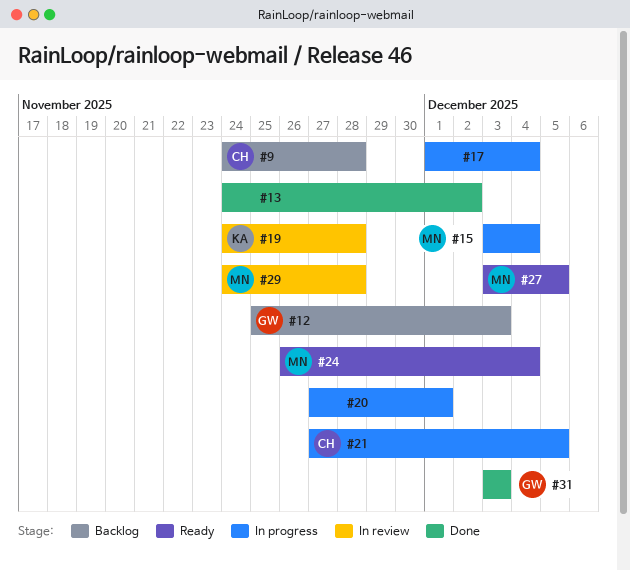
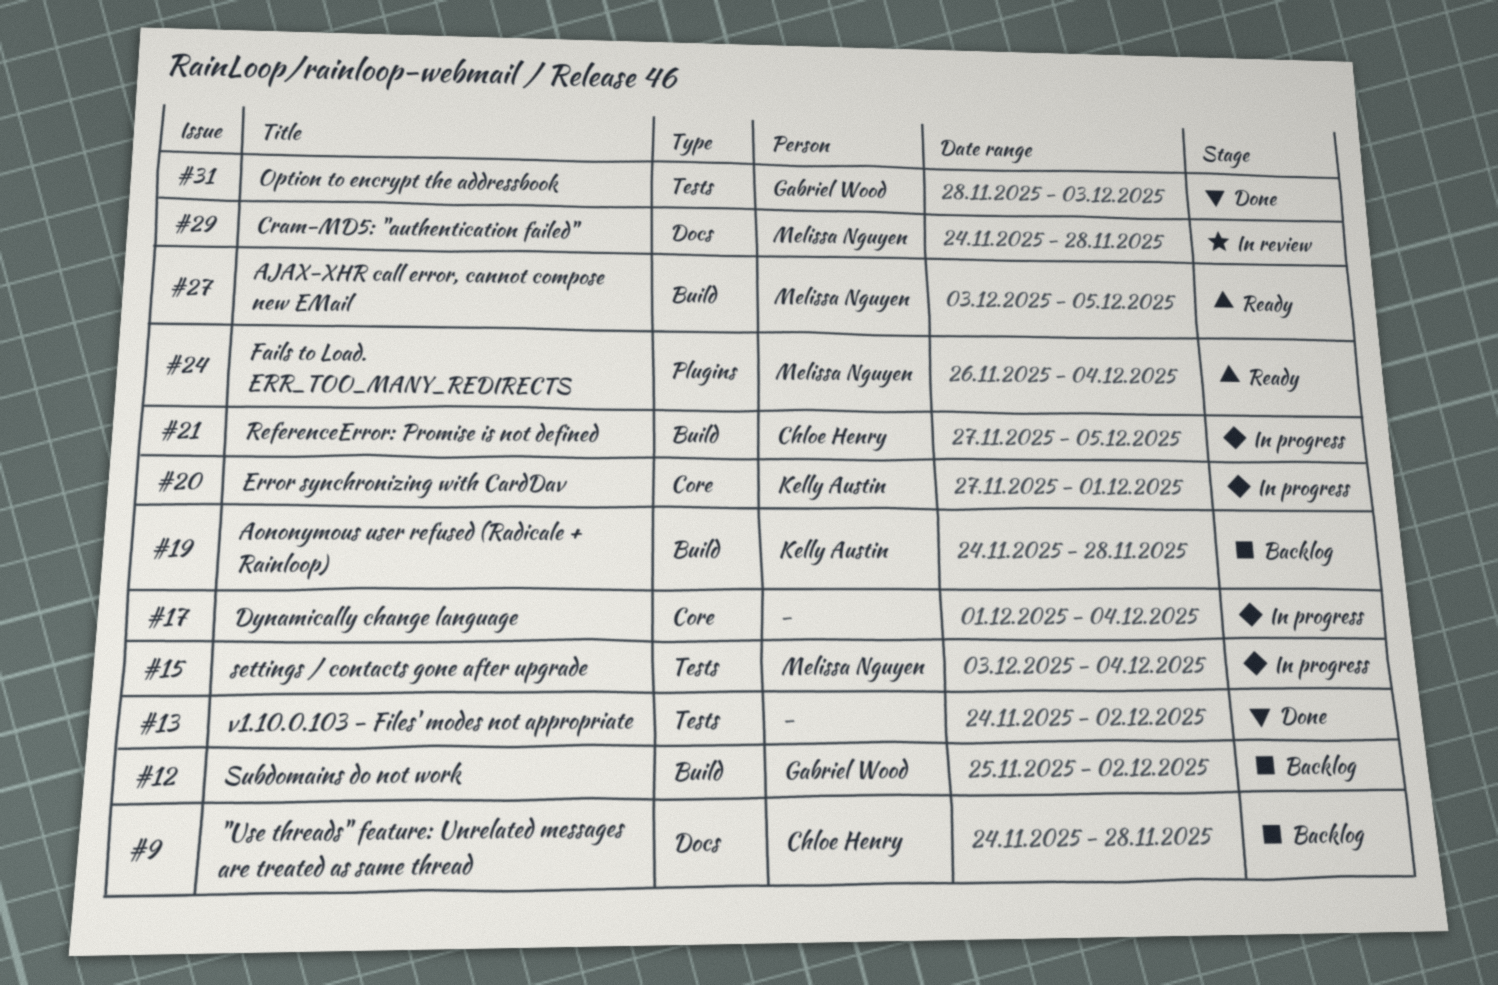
#12, due: Dec 3 -> Dec 2
#19, status: In review -> Backlog
#20, owner: none -> Kelly Austin
#31, start: Dec 3 -> Nov 28

